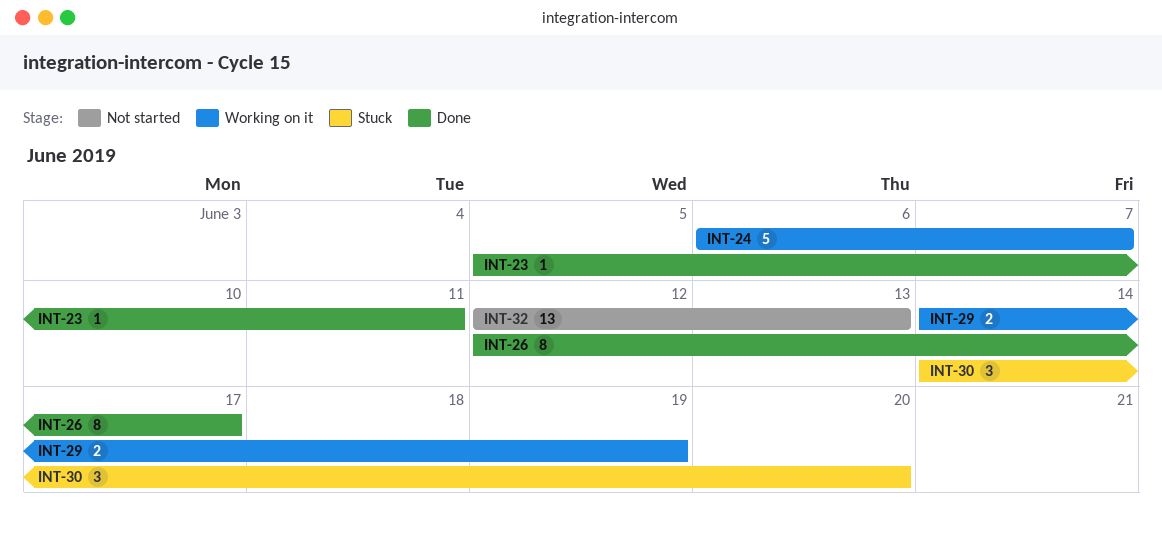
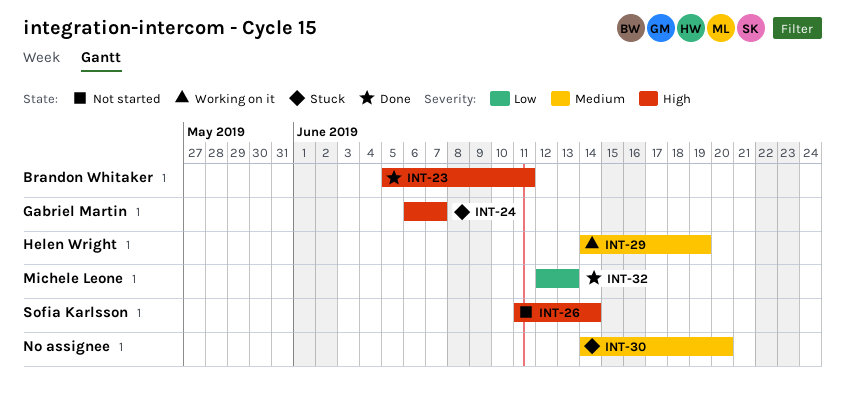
INT-24, status: Working on it -> Stuck
INT-26, status: Done -> Not started
INT-26, start: Jun 12 -> Jun 11
INT-26, due: Jun 17 -> Jun 14
INT-32, status: Not started -> Done

